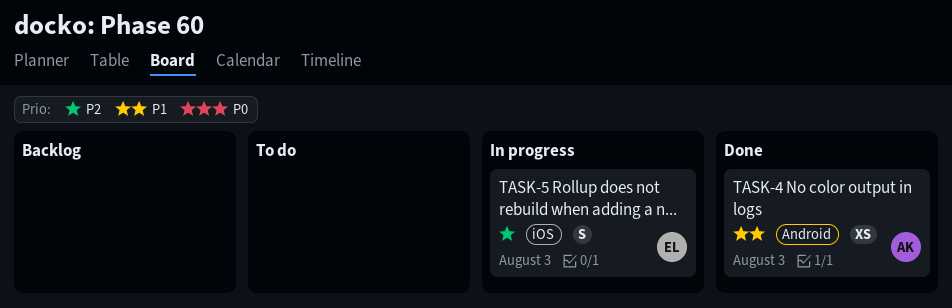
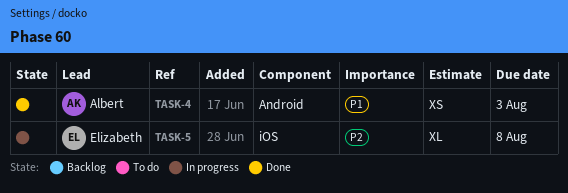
TASK-5, estimate: S -> XL
TASK-5, due: Aug 3 -> Aug 8

